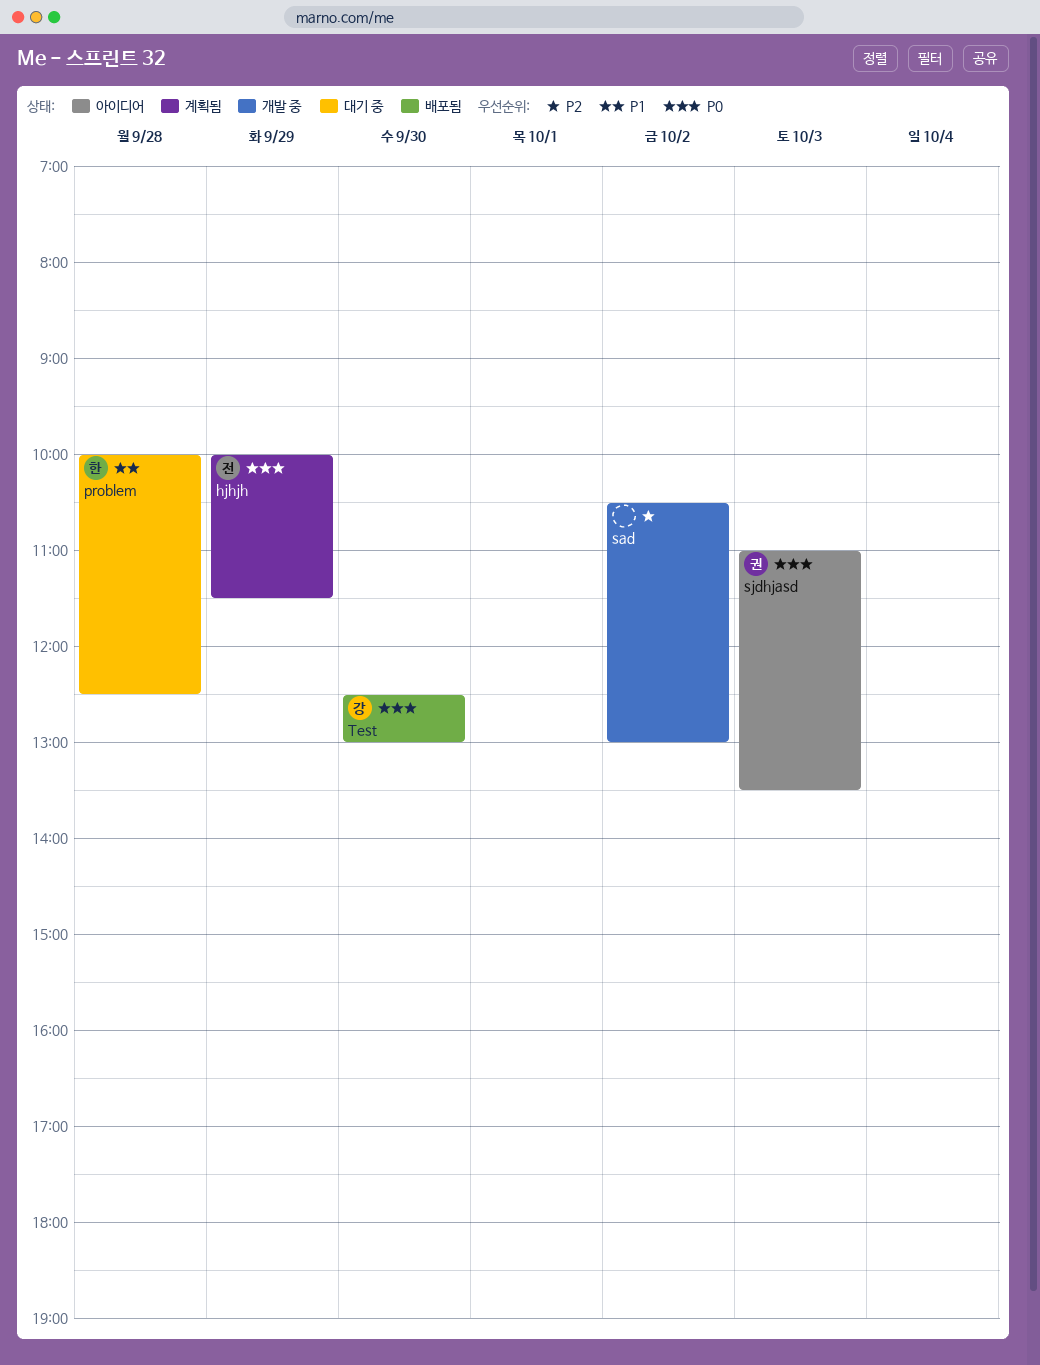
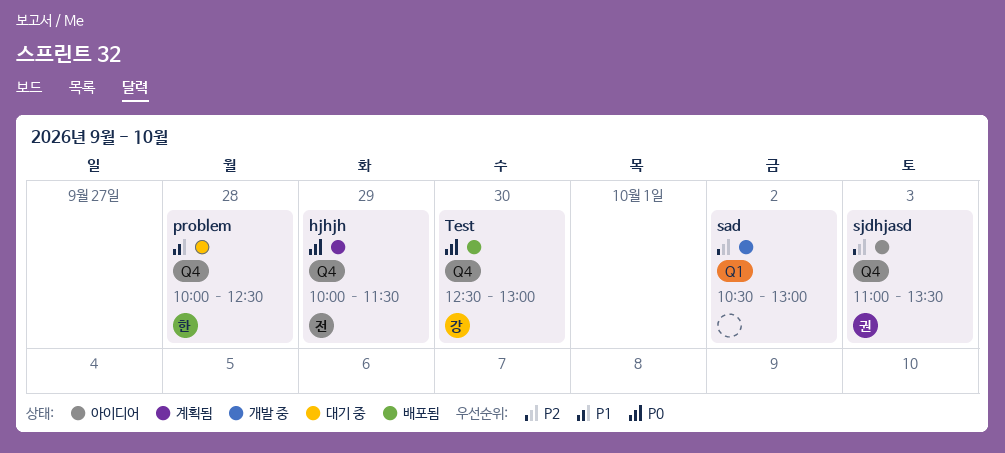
sjdhjasd, priority: P0 -> P2

